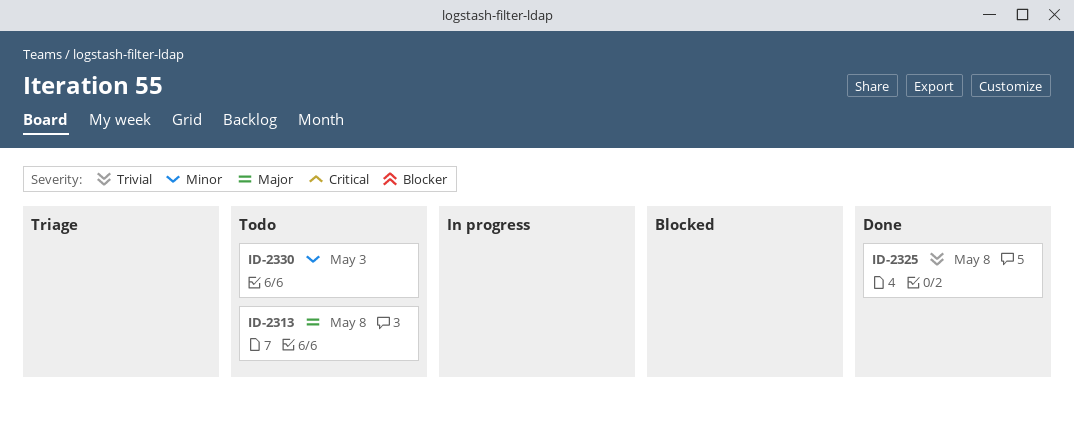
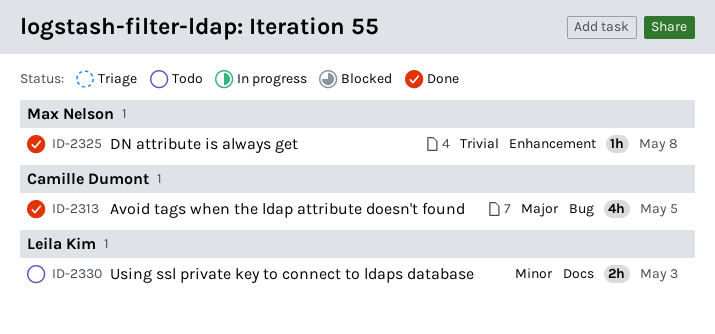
ID-2313, status: Todo -> Done
ID-2313, due: May 8 -> May 5

